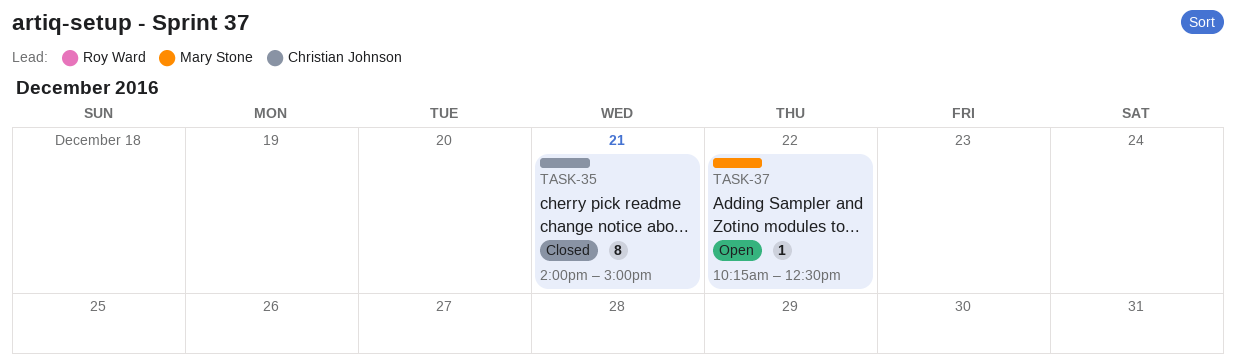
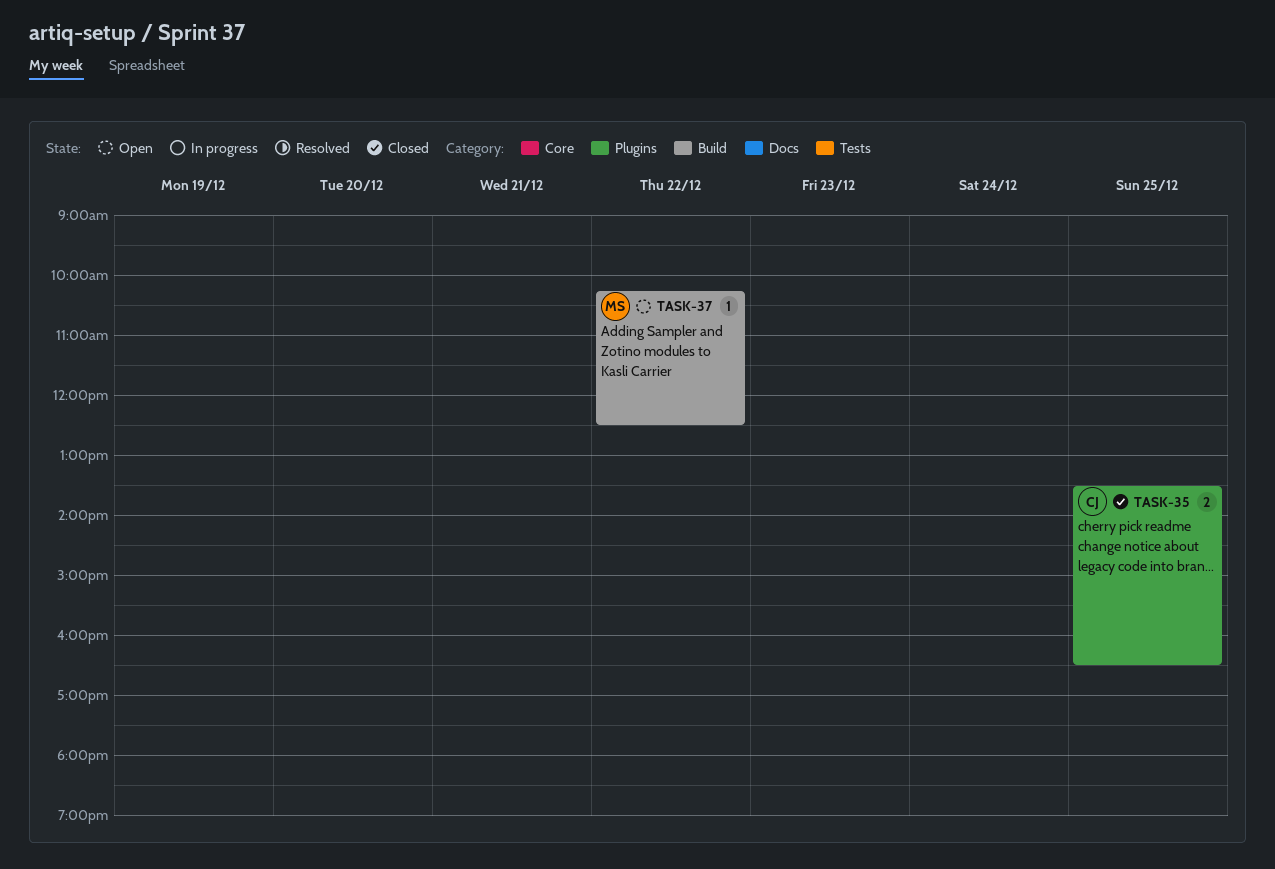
TASK-35, estimate: 8 -> 2
TASK-35, day: Dec 21 -> Dec 25
TASK-35, begins: 14:00 -> 13:30
TASK-35, ends: 15:00 -> 16:30

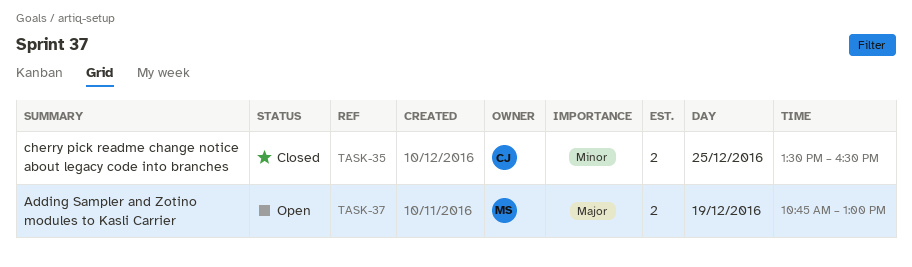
TASK-37, estimate: 1 -> 2
TASK-37, day: Dec 22 -> Dec 19
TASK-37, begins: 10:15 -> 10:45
TASK-37, ends: 12:30 -> 13:00

